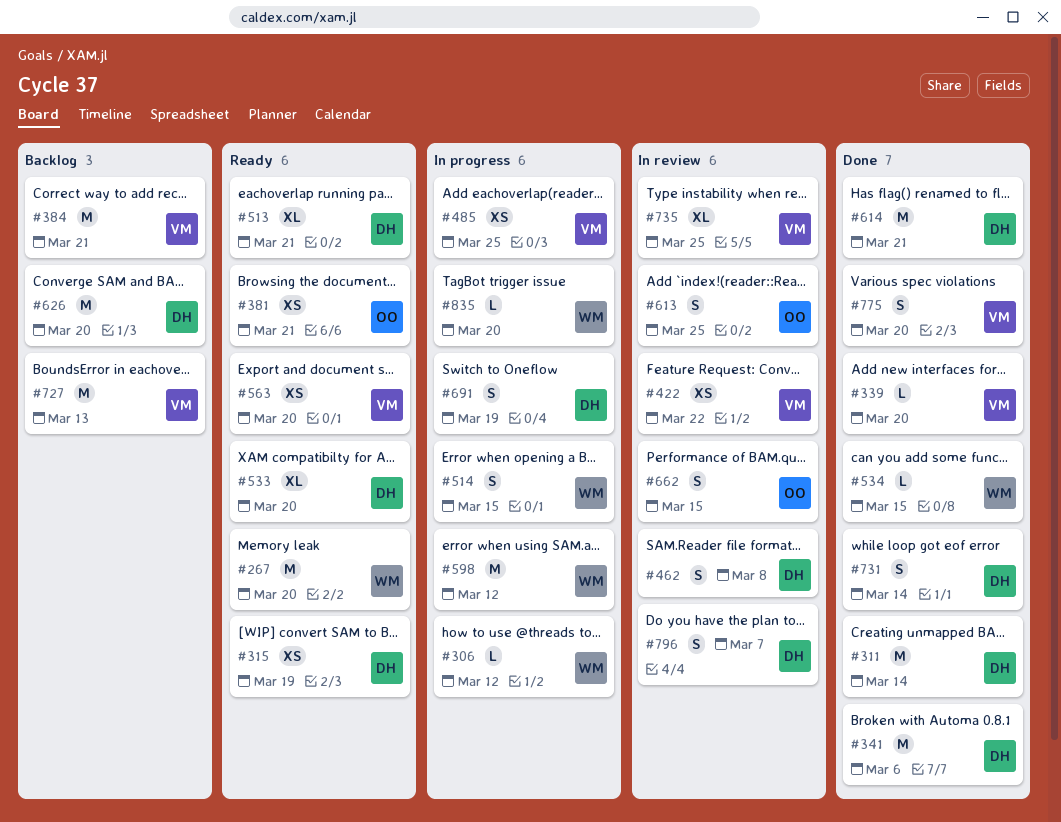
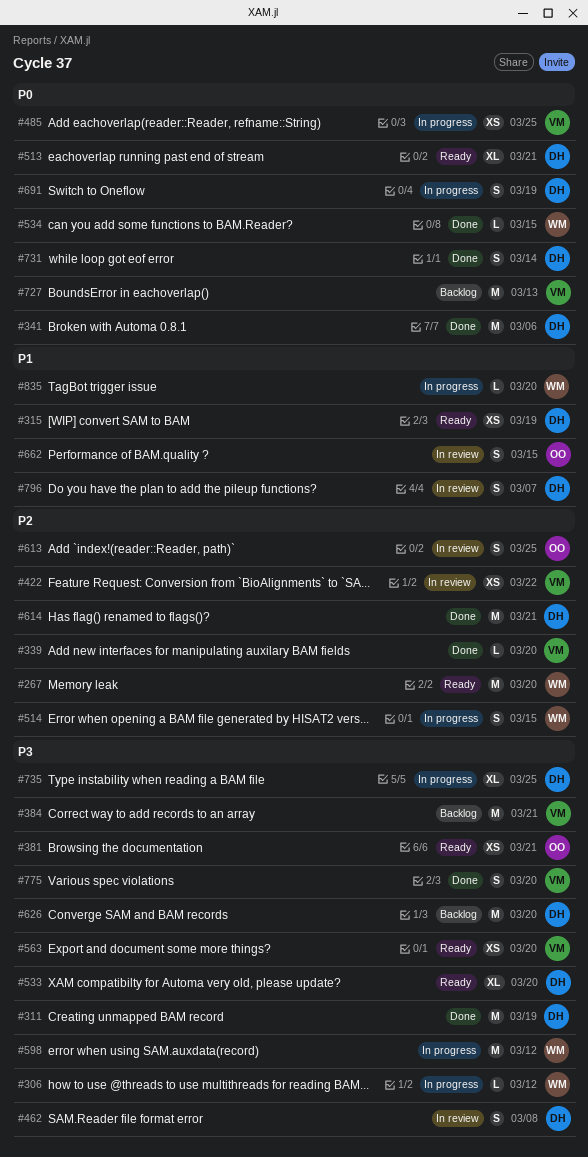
#311, due: Mar 14 -> Mar 19
#735, status: In review -> In progress
#735, owner: VM -> DH

